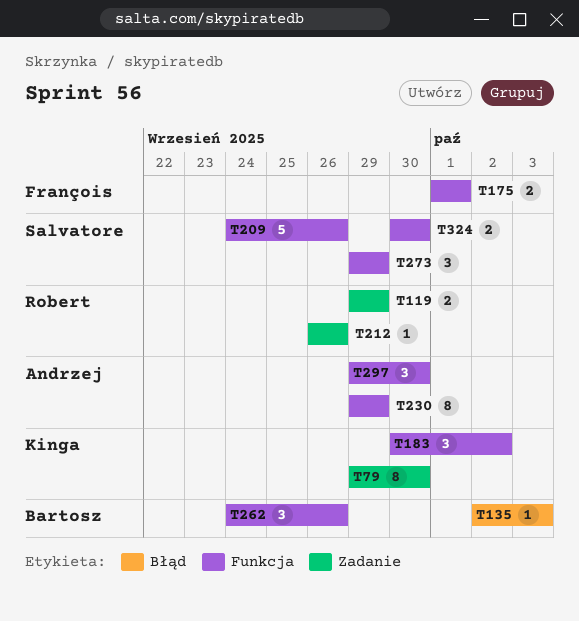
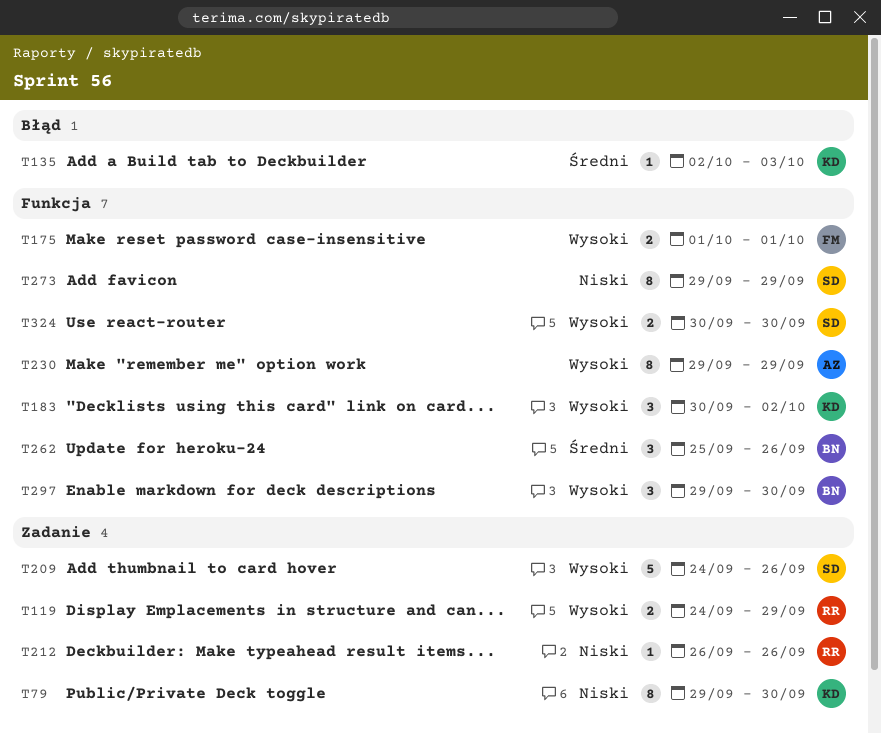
T119, start: Sep 29 -> Sep 24
T135, owner: Bartosz -> Kinga
T209, label: Funkcja -> Zadanie
T262, start: Sep 24 -> Sep 25
T273, estimate: 3 -> 8
T297, owner: Andrzej -> Bartosz

